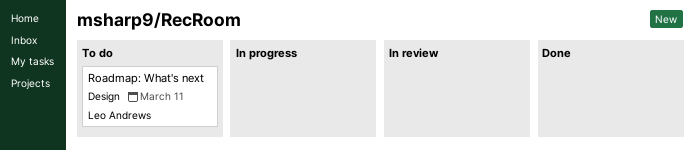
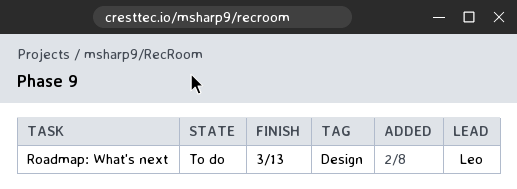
Roadmap: What's next, due: Mar 11 -> Mar 13

